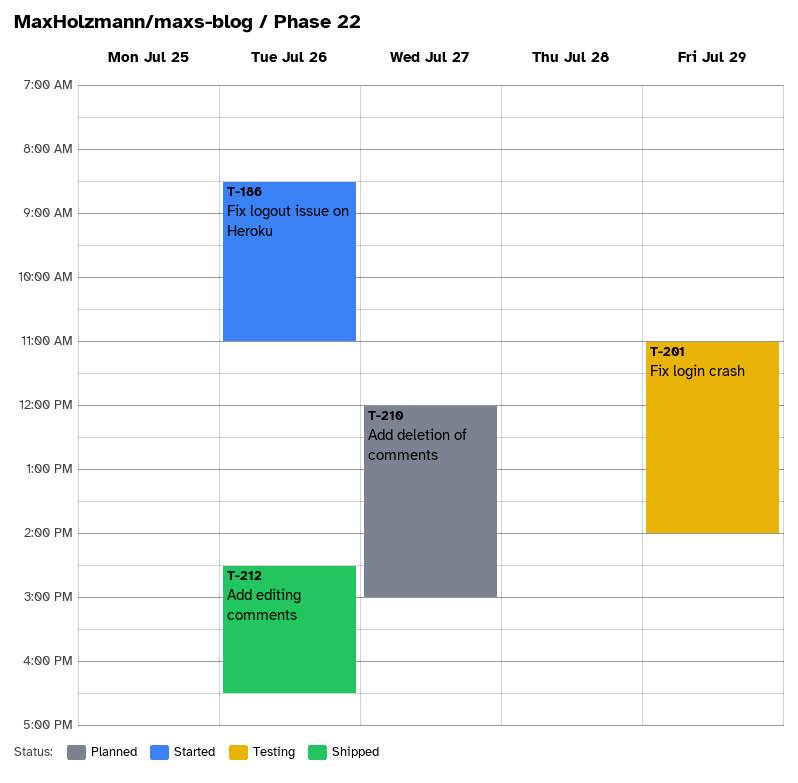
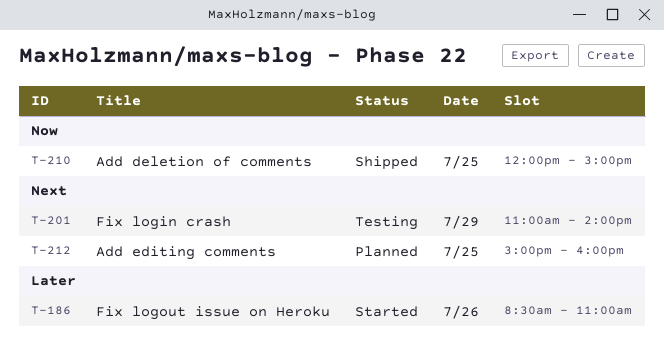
T-210, status: Planned -> Shipped
T-210, day: Jul 27 -> Jul 25
T-212, status: Shipped -> Planned
T-212, day: Jul 26 -> Jul 25
T-212, begins: 14:30 -> 15:00
T-212, ends: 16:30 -> 16:00

